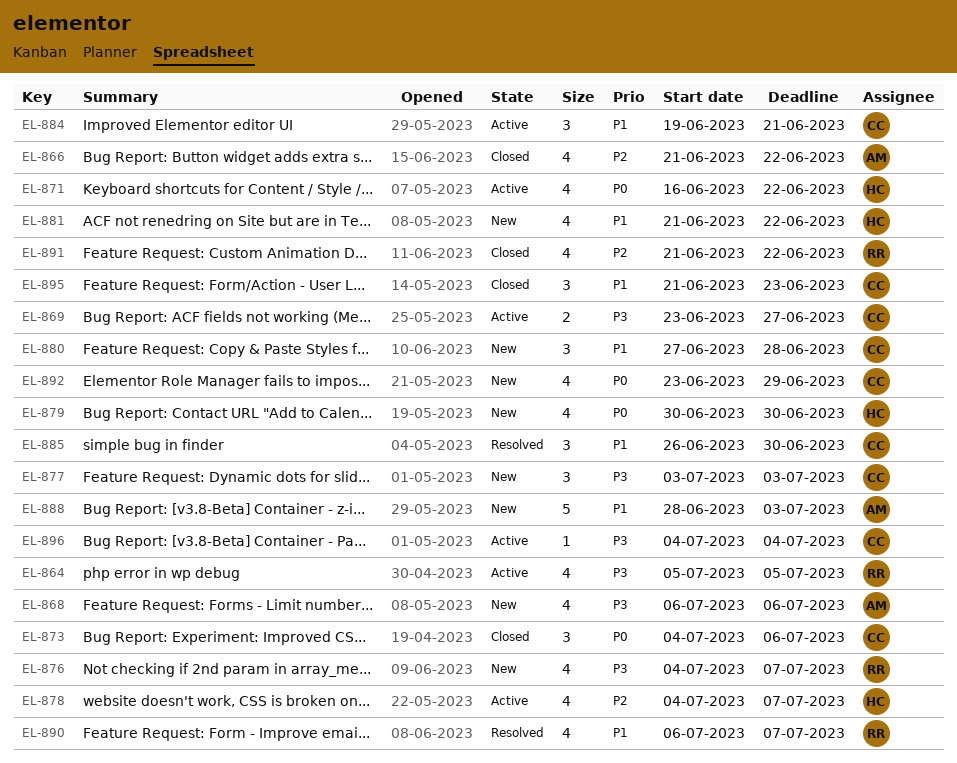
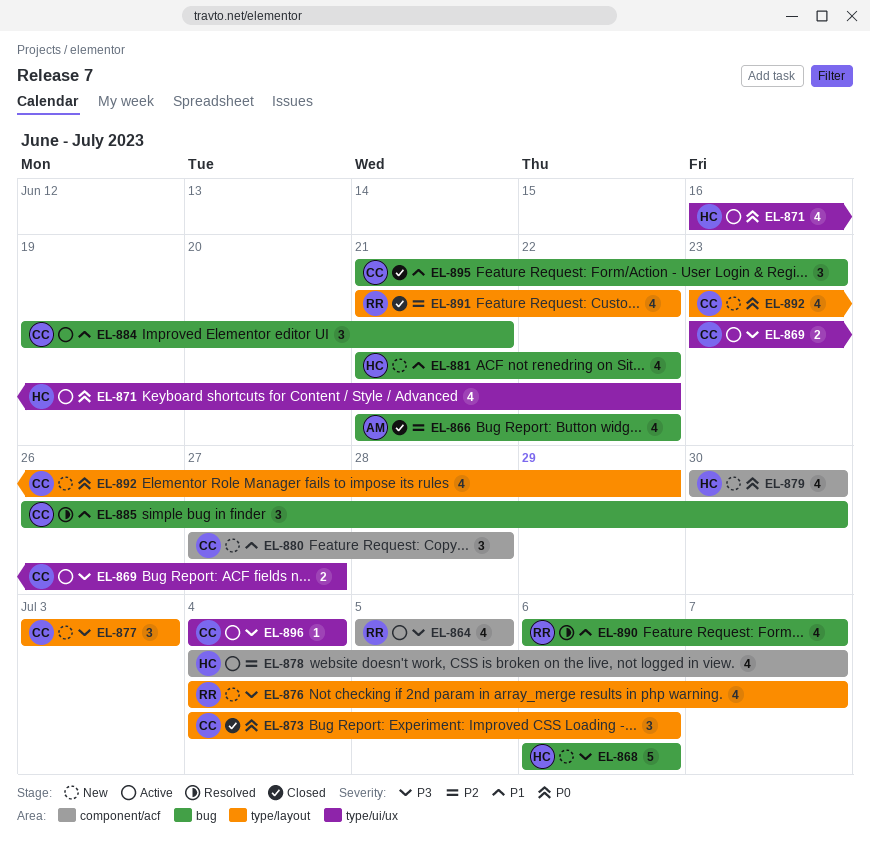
EL-868, owner: AM -> HC
EL-868, estimate: 4 -> 5
EL-888: present -> none

